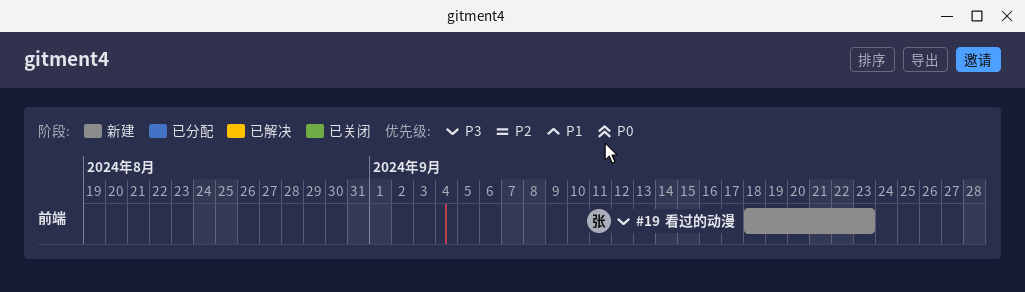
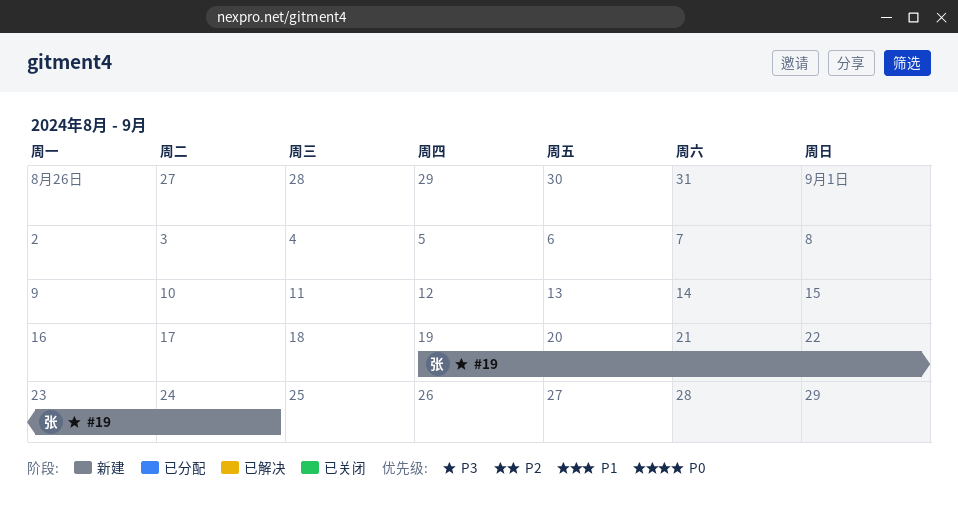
#19, start: Sep 18 -> Sep 19
#19, due: Sep 23 -> Sep 24

